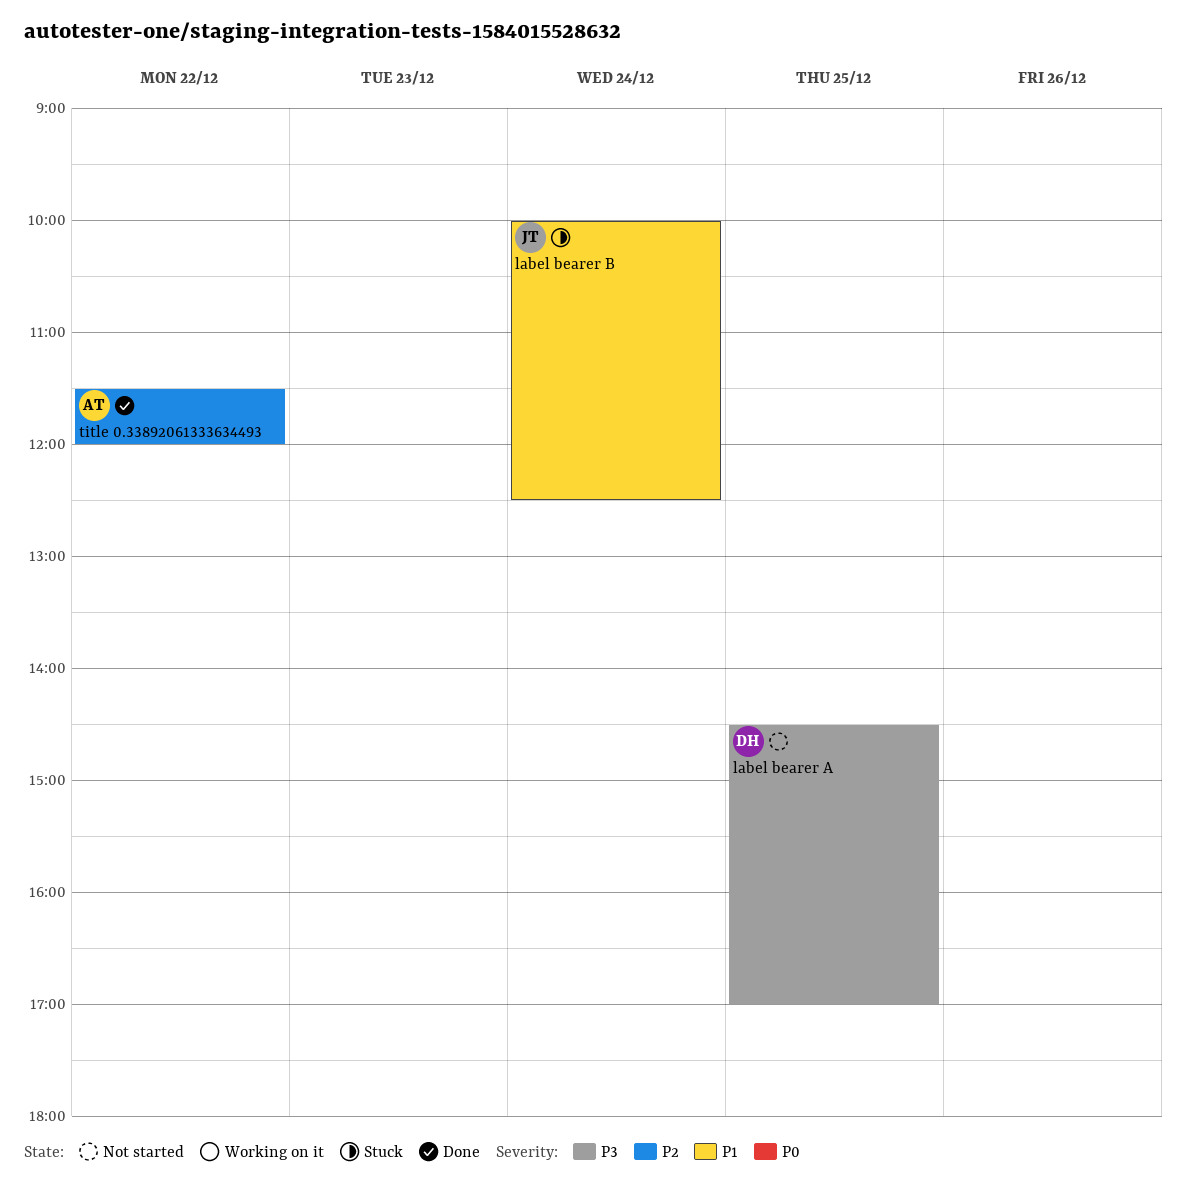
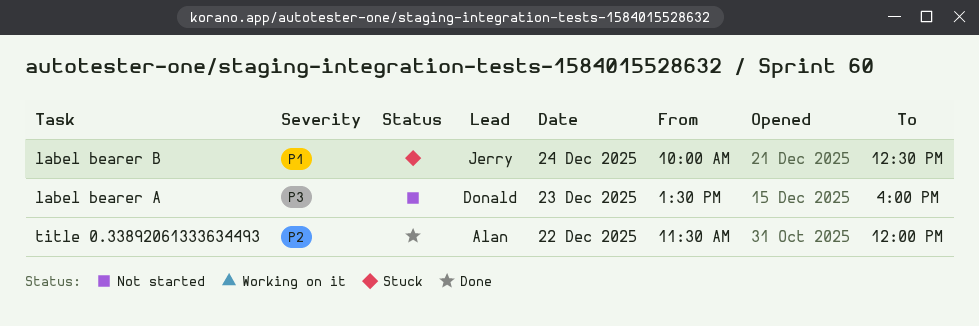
label bearer A, day: Dec 25 -> Dec 23
label bearer A, begins: 14:30 -> 13:30
label bearer A, ends: 17:00 -> 16:00

